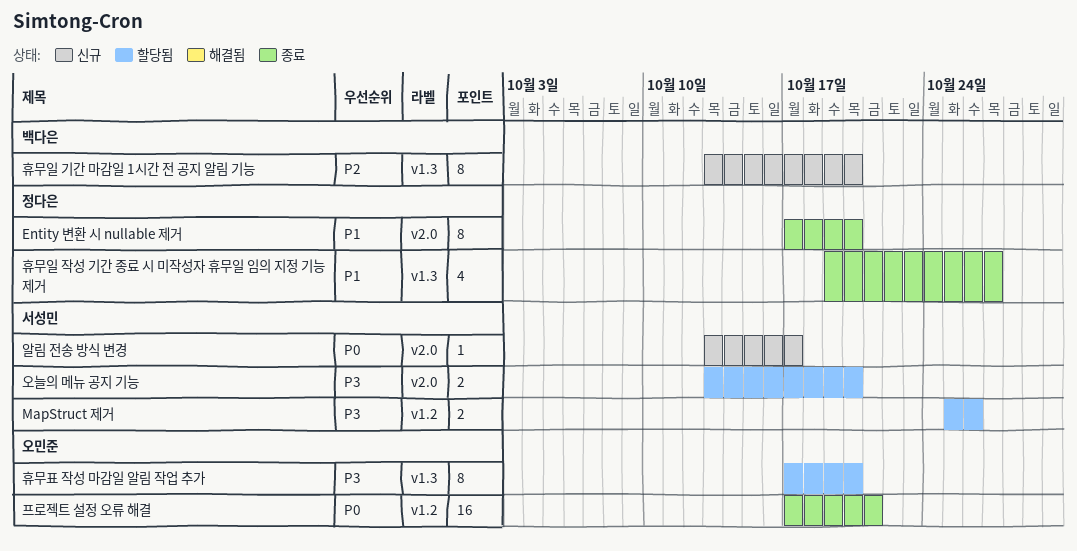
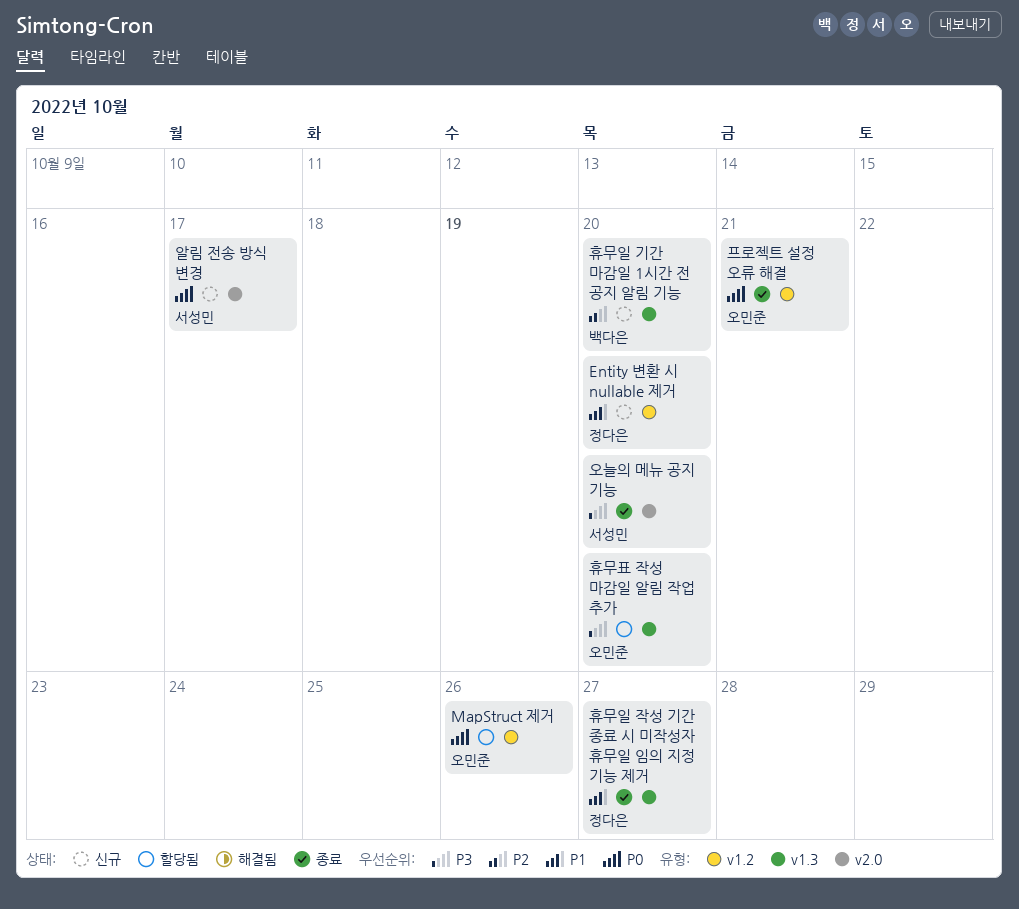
Entity 변환 시 nullable 제거, status: 종료 -> 신규
Entity 변환 시 nullable 제거, label: v2.0 -> v1.2
MapStruct 제거, owner: 서성민 -> 오민준
MapStruct 제거, priority: P3 -> P0
오늘의 메뉴 공지 기능, status: 할당됨 -> 종료

